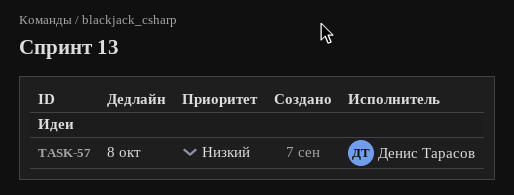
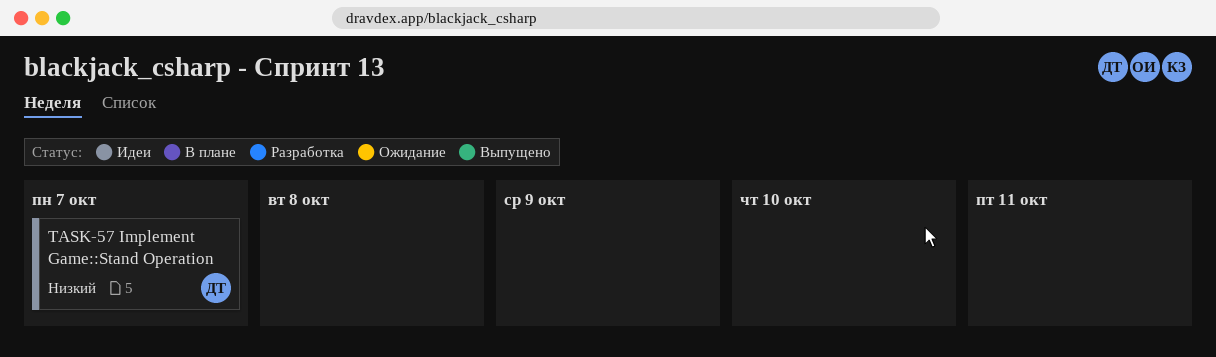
TASK-57, due: Oct 8 -> Oct 7

